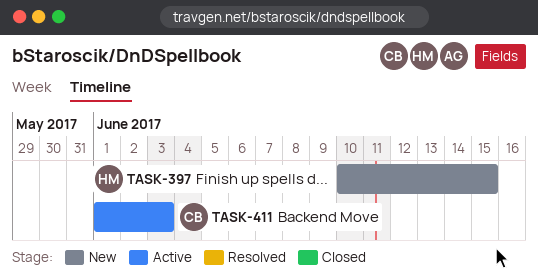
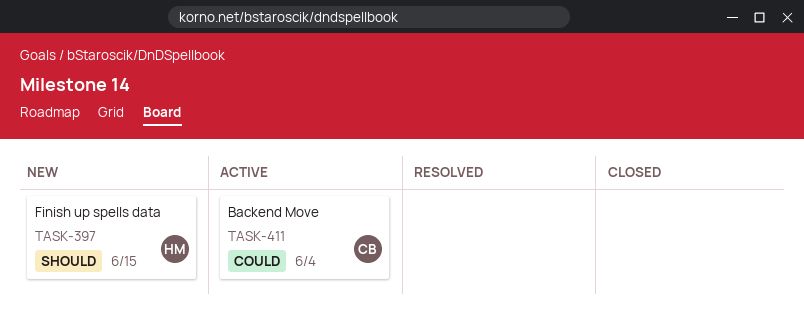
TASK-411, due: Jun 3 -> Jun 4

